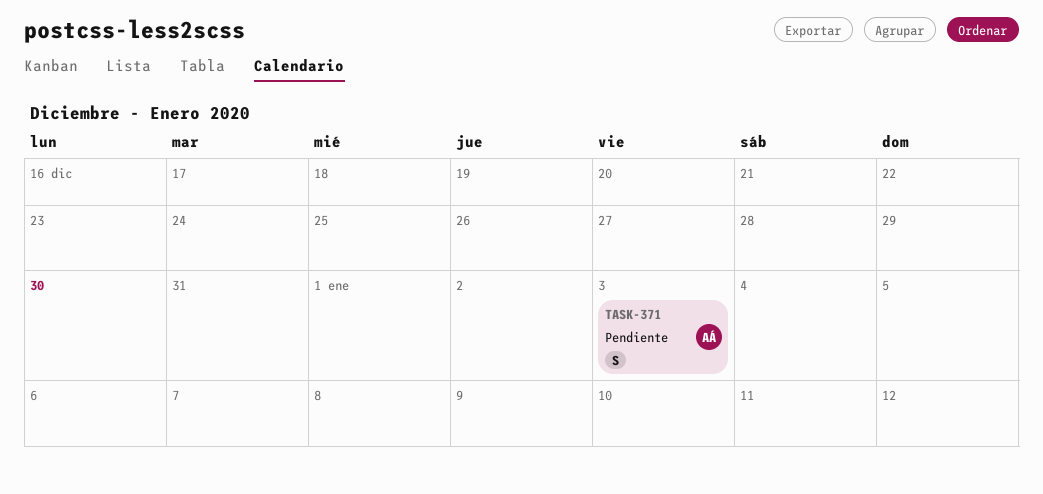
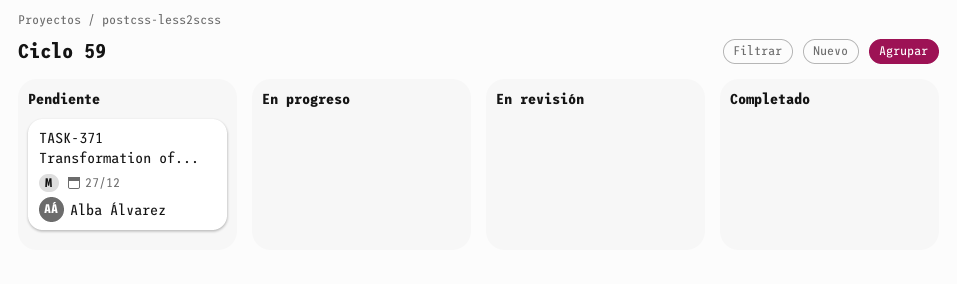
TASK-371, estimate: S -> M
TASK-371, due: Jan 3 -> Dec 27

